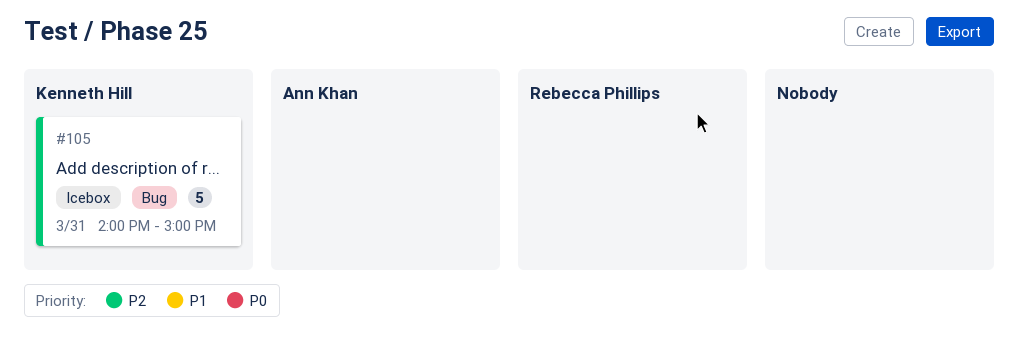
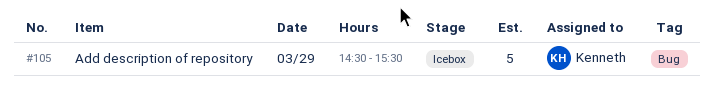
#105, day: Mar 31 -> Mar 29
#105, begins: 14:00 -> 14:30
#105, ends: 15:00 -> 15:30

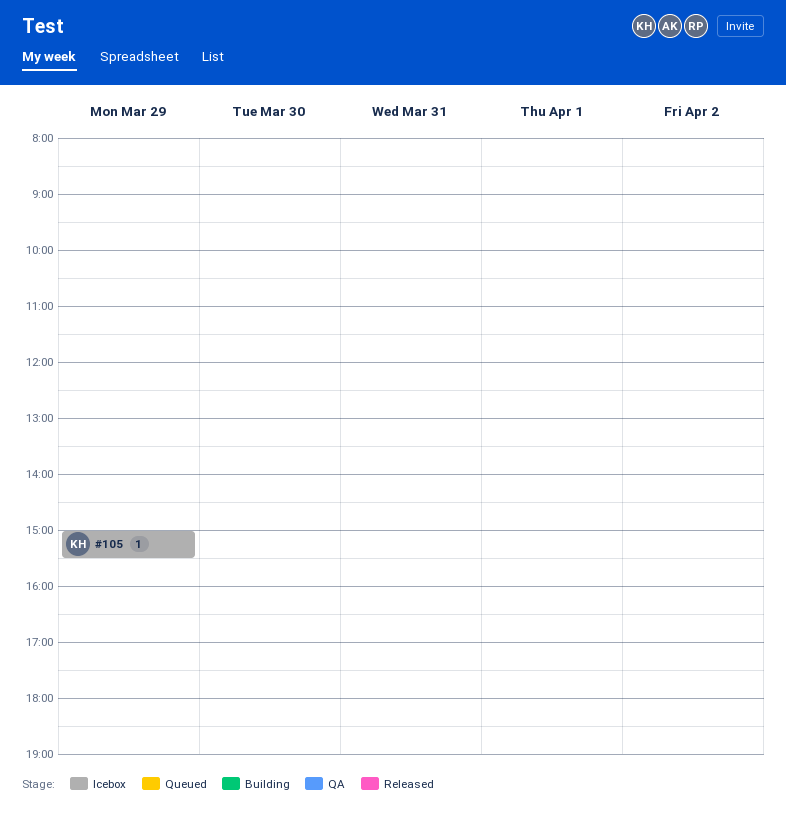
#105, estimate: 5 -> 1
#105, begins: 14:30 -> 15:00

